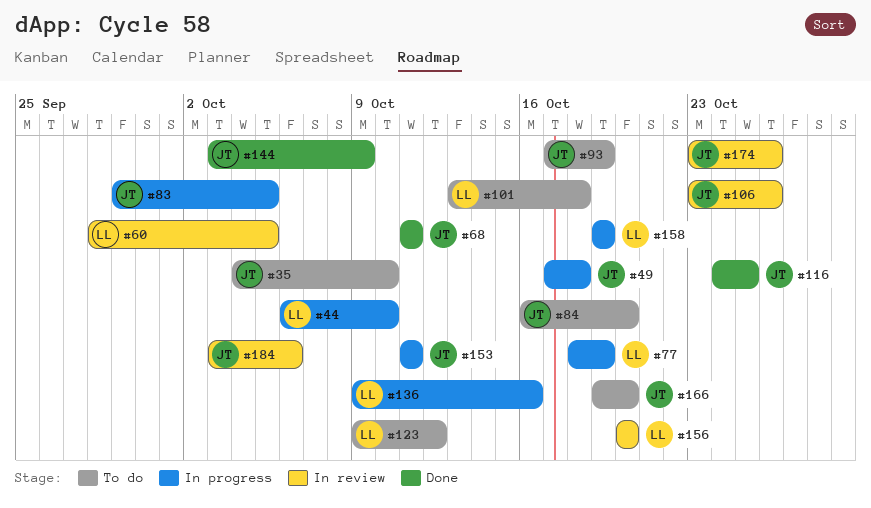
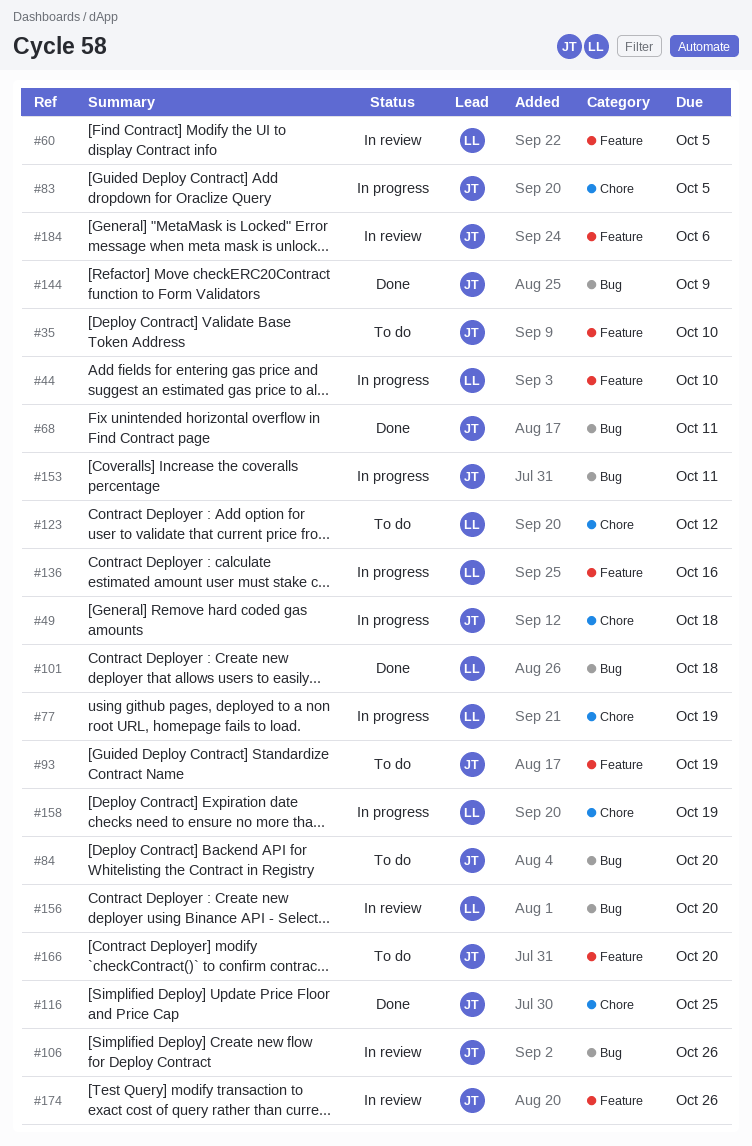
#101, status: To do -> Done

